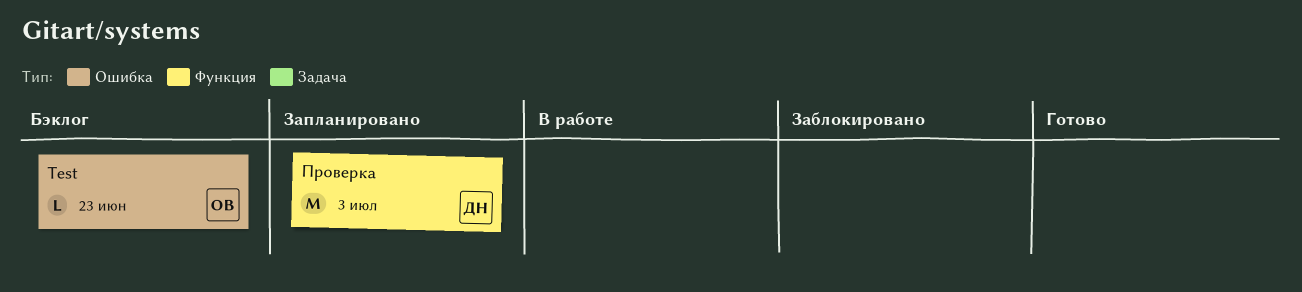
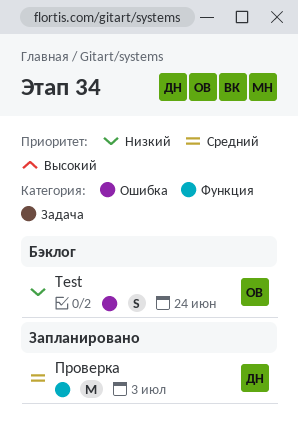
Test, estimate: L -> S
Test, due: Jun 23 -> Jun 24

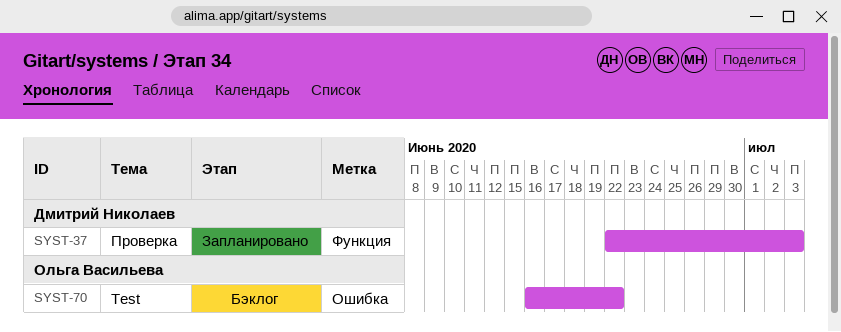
Test, due: Jun 24 -> Jun 22

